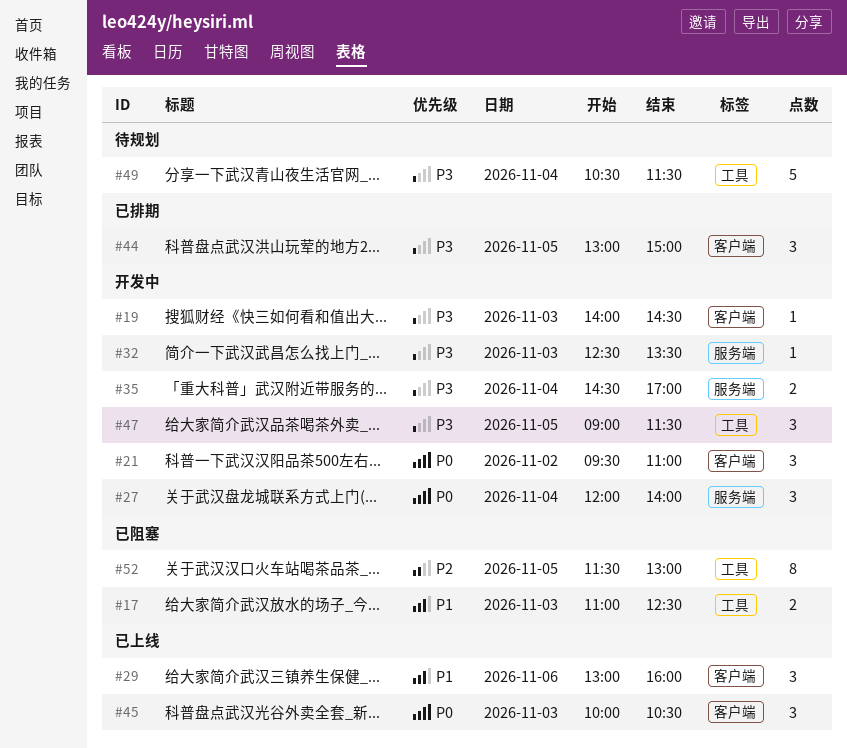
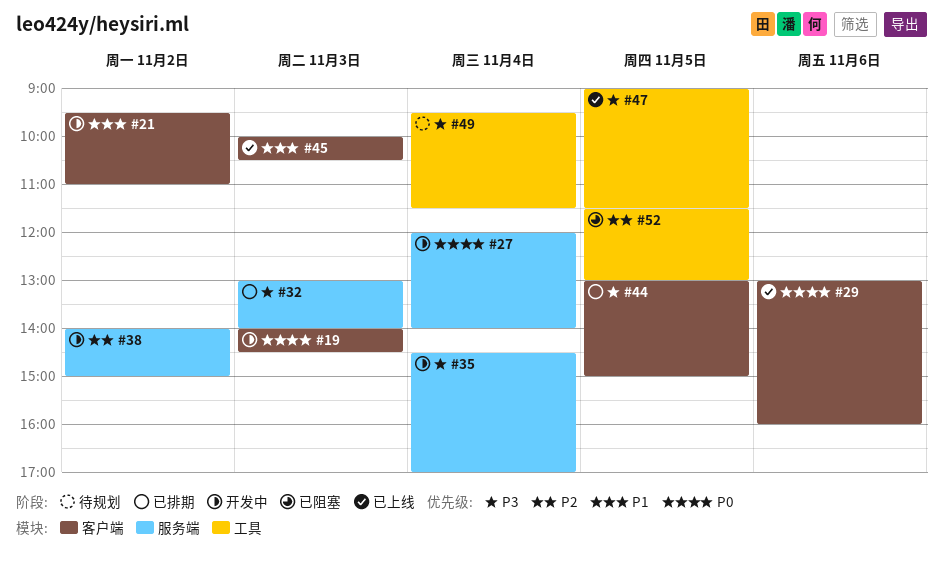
#17: present -> none
#19, priority: P3 -> P0
#21, priority: P0 -> P1
#29, priority: P1 -> P0
#32, status: 开发中 -> 已排期
#32, begins: 12:30 -> 13:00
#32, ends: 13:30 -> 14:00
#38: none -> present
#45, priority: P0 -> P1
#47, status: 开发中 -> 已上线
#49, begins: 10:30 -> 09:30

